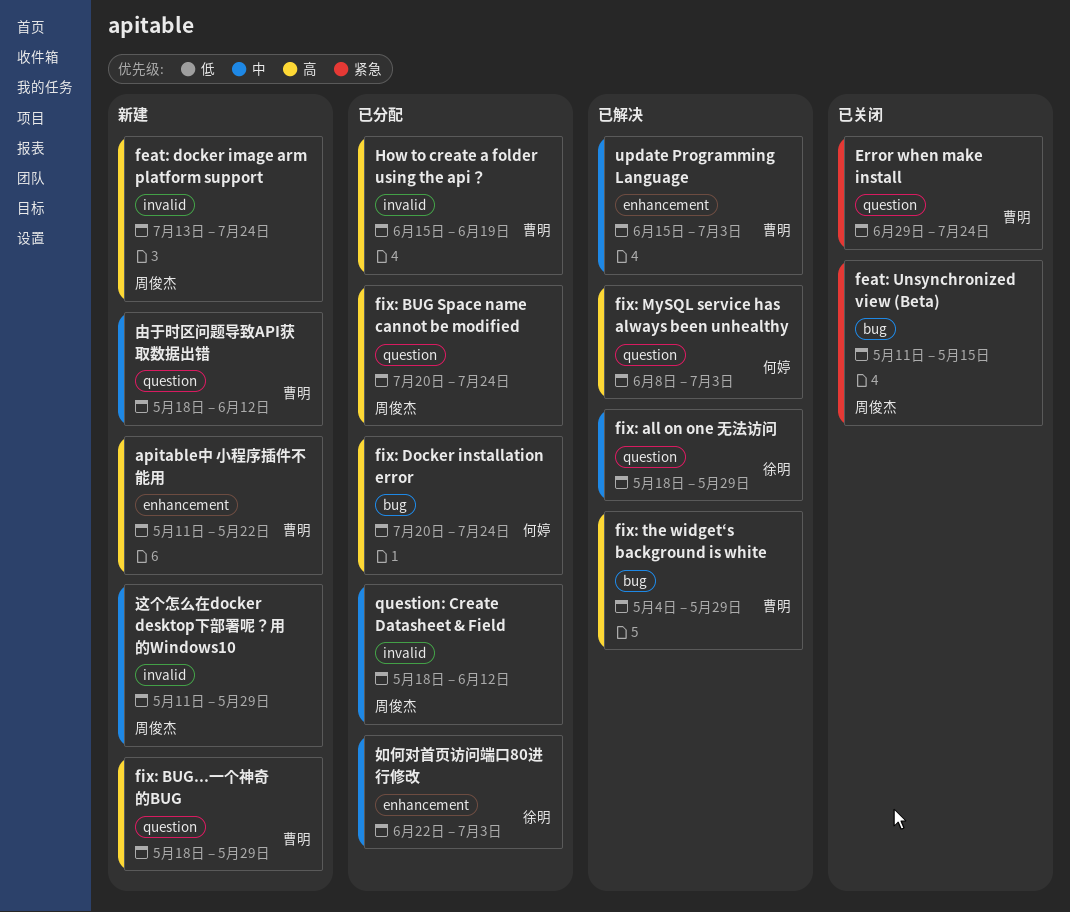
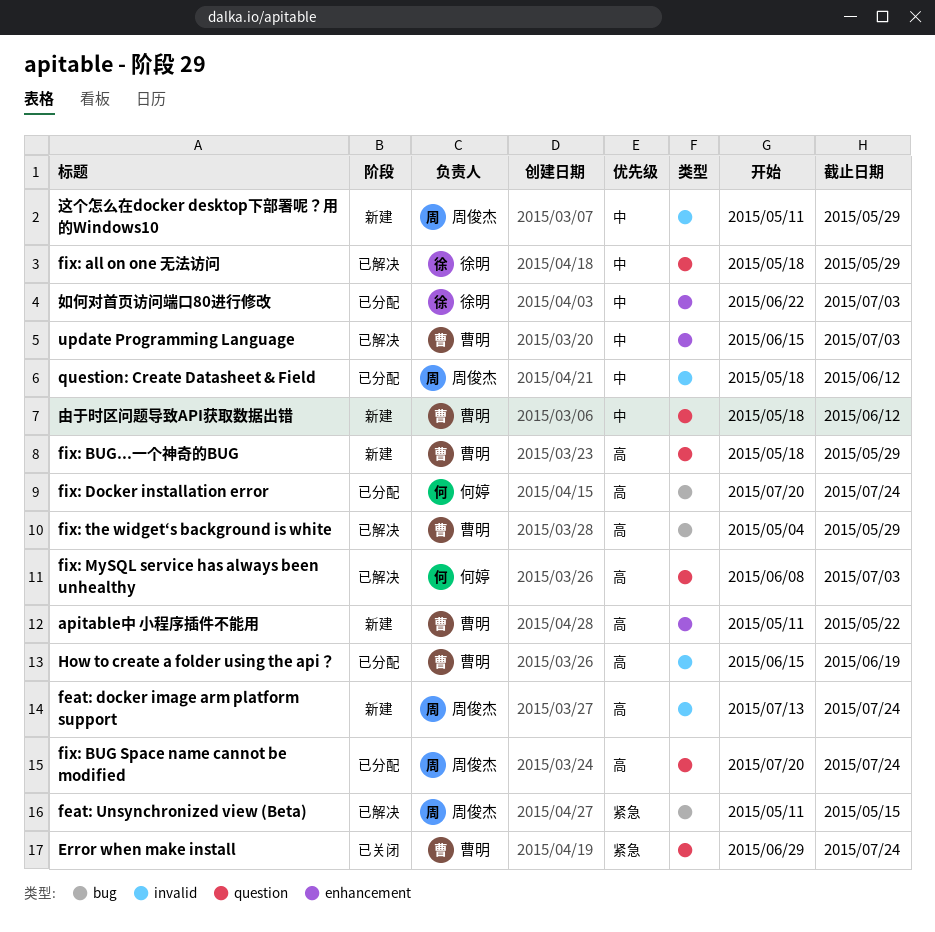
feat: Unsynchronized view (Beta), status: 已关闭 -> 已解决

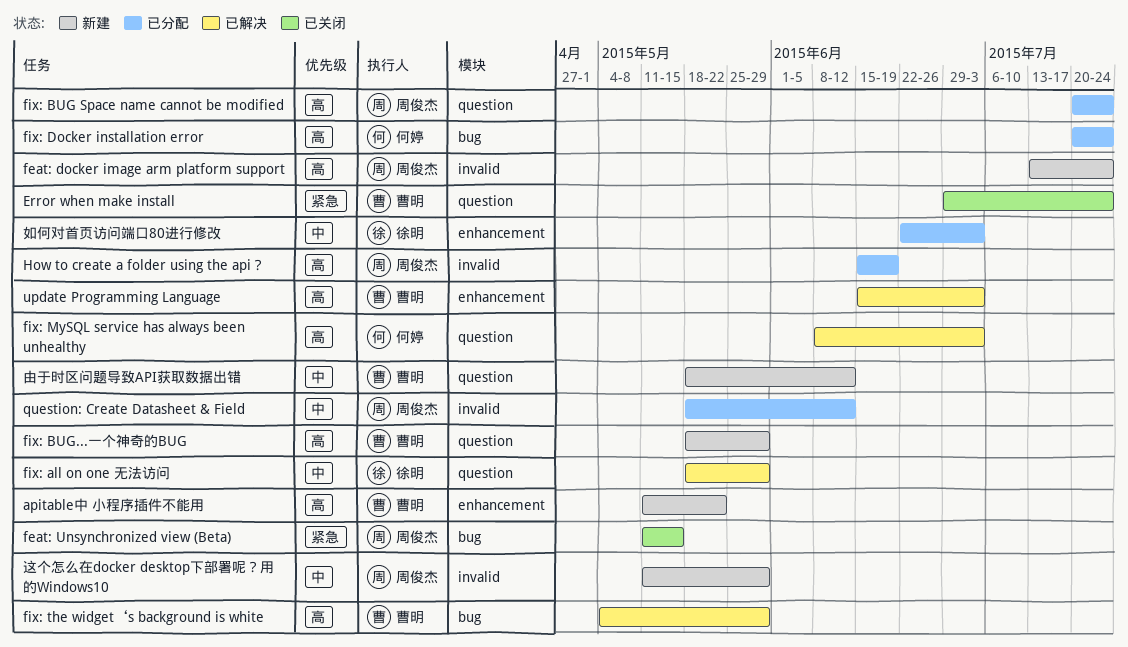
feat: Unsynchronized view (Beta), status: 已解决 -> 已关闭
How to create a folder using the api？, owner: 曹明 -> 周俊杰
update Programming Language, priority: 中 -> 高

